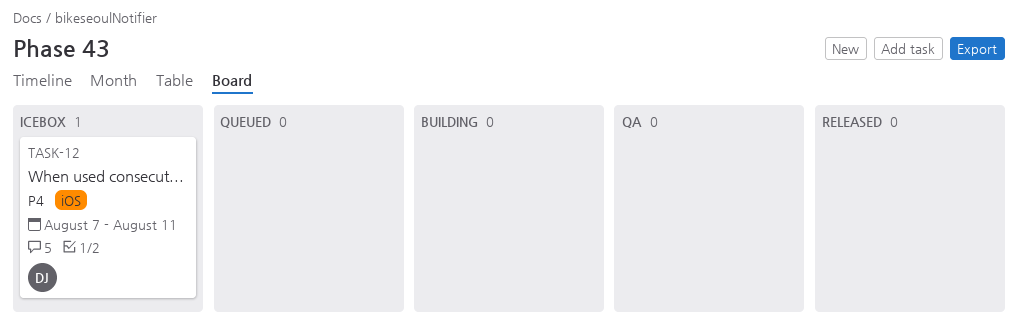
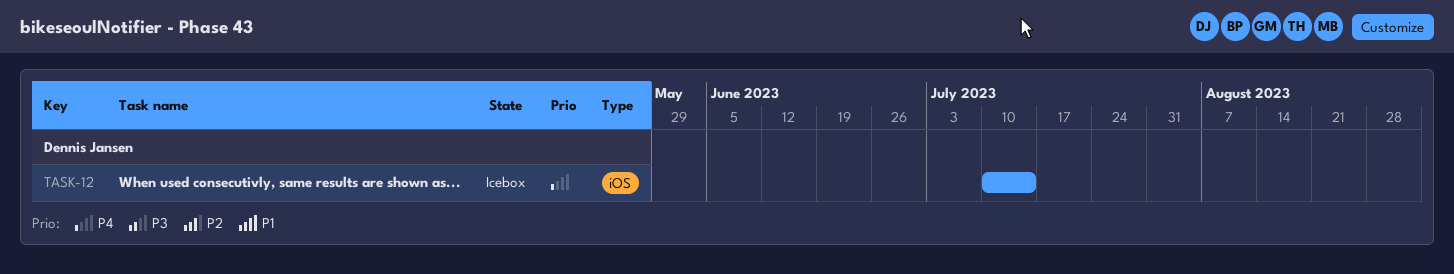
TASK-12, start: Aug 7 -> Jul 10
TASK-12, due: Aug 11 -> Jul 14

